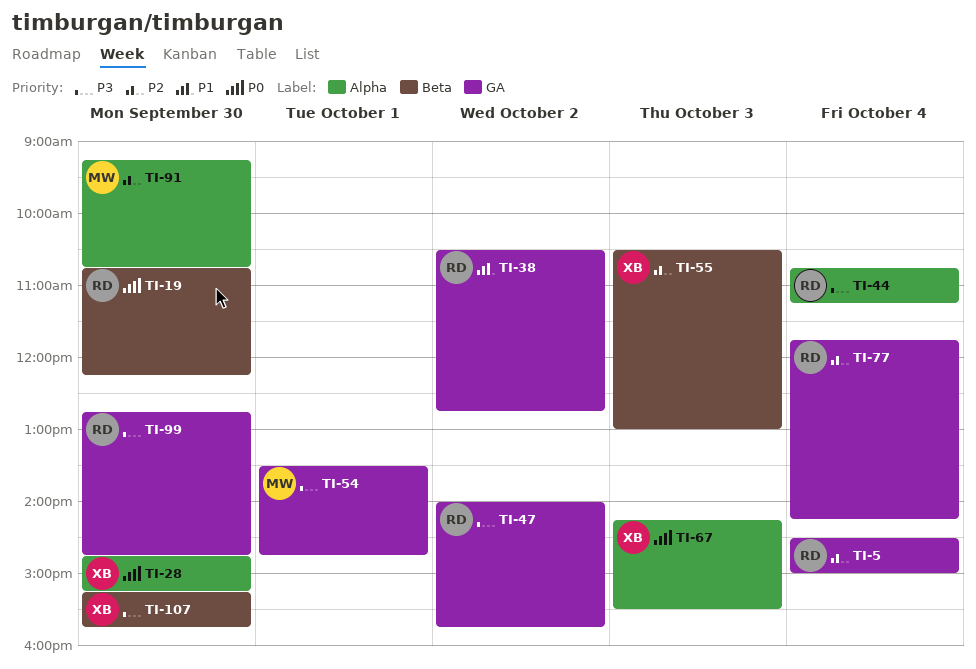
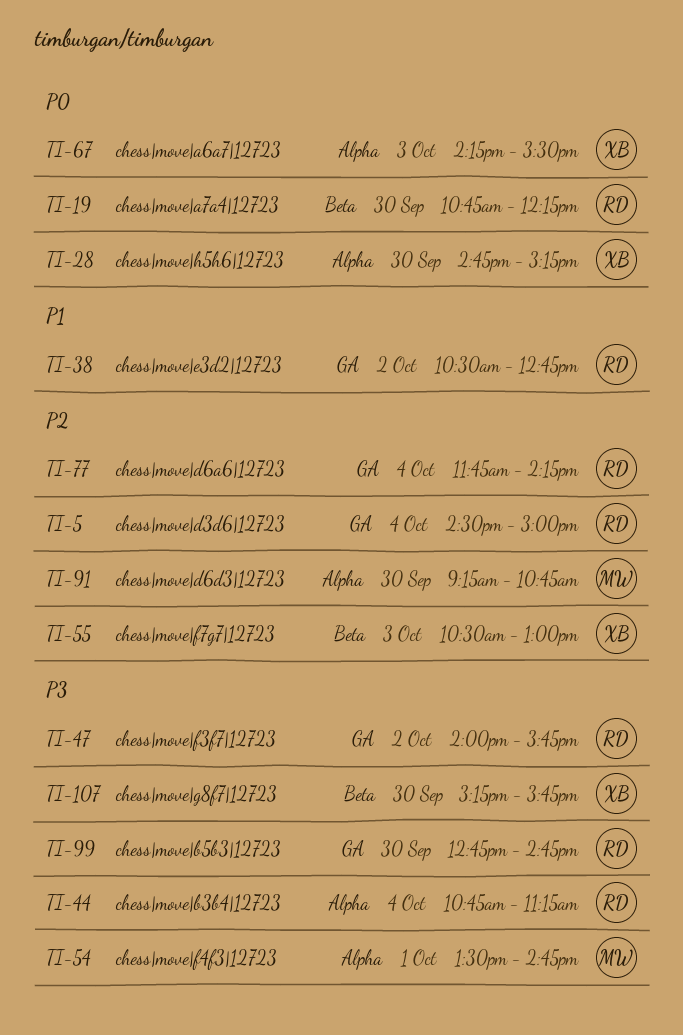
TI-54, label: GA -> Alpha

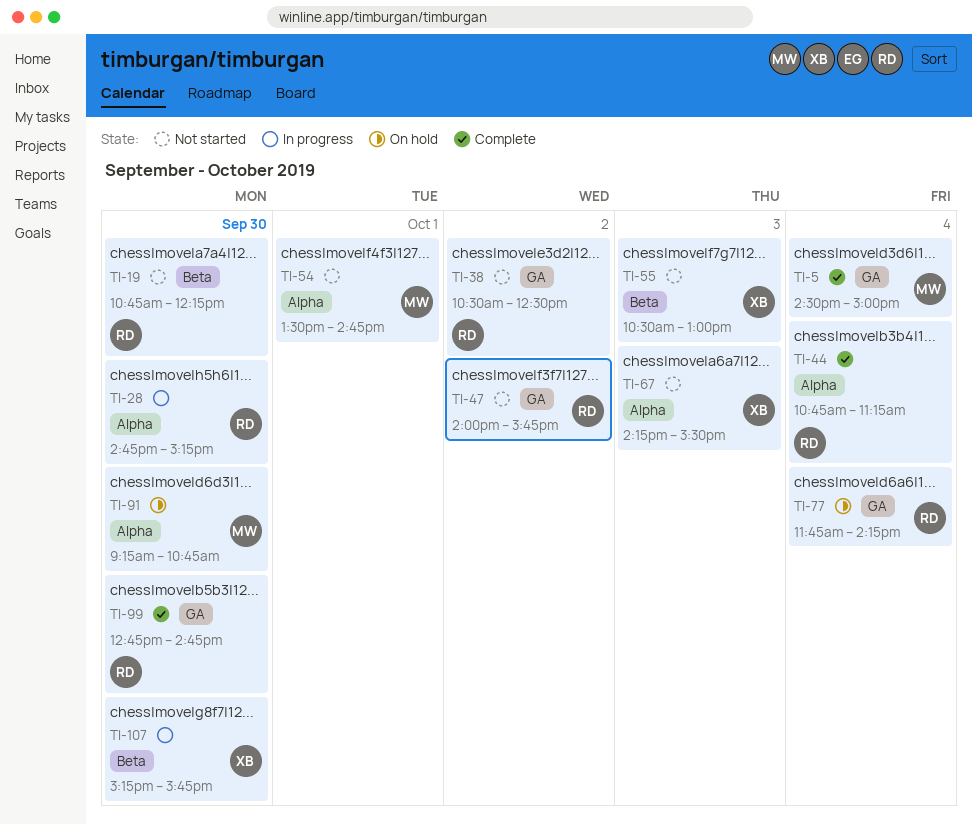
TI-5, owner: RD -> MW
TI-28, owner: XB -> RD
TI-38, ends: 12:45 -> 12:30

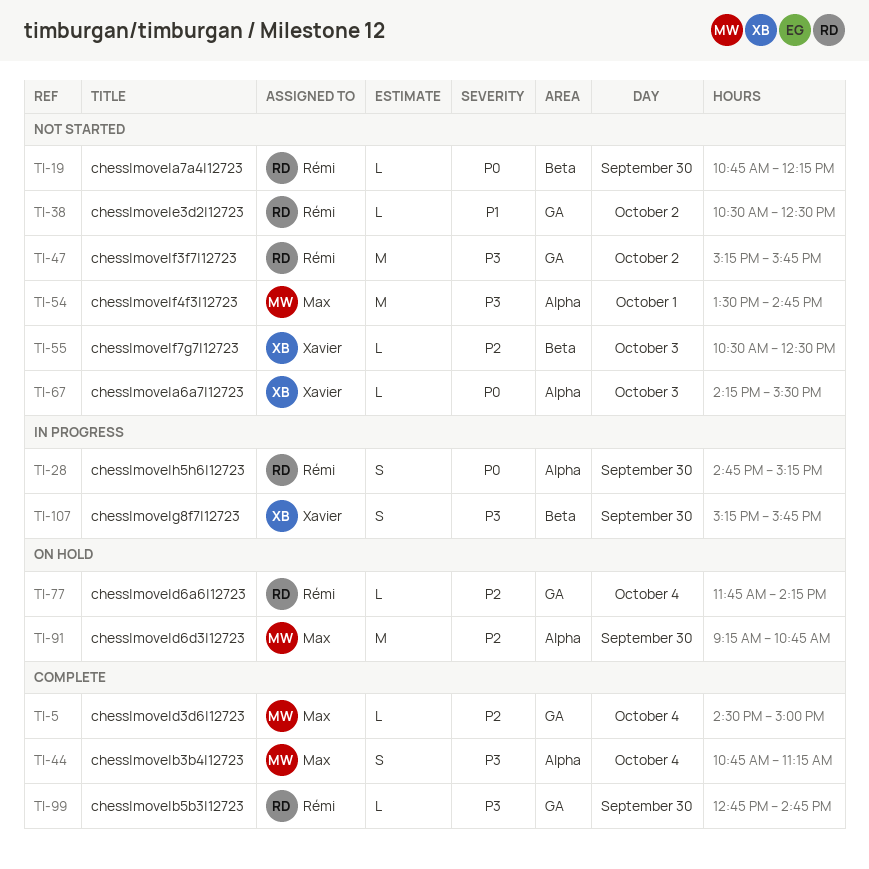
TI-44, owner: Rémi -> Max
TI-47, begins: 14:00 -> 15:15
TI-55, ends: 13:00 -> 12:30

